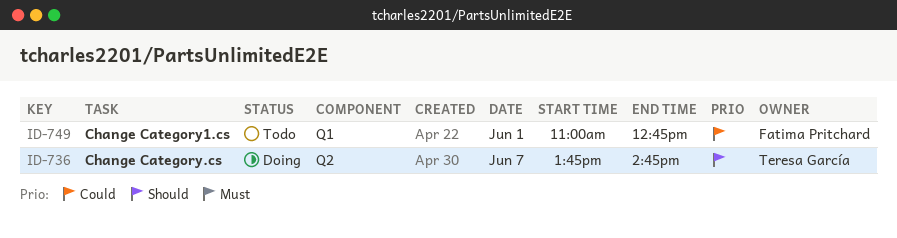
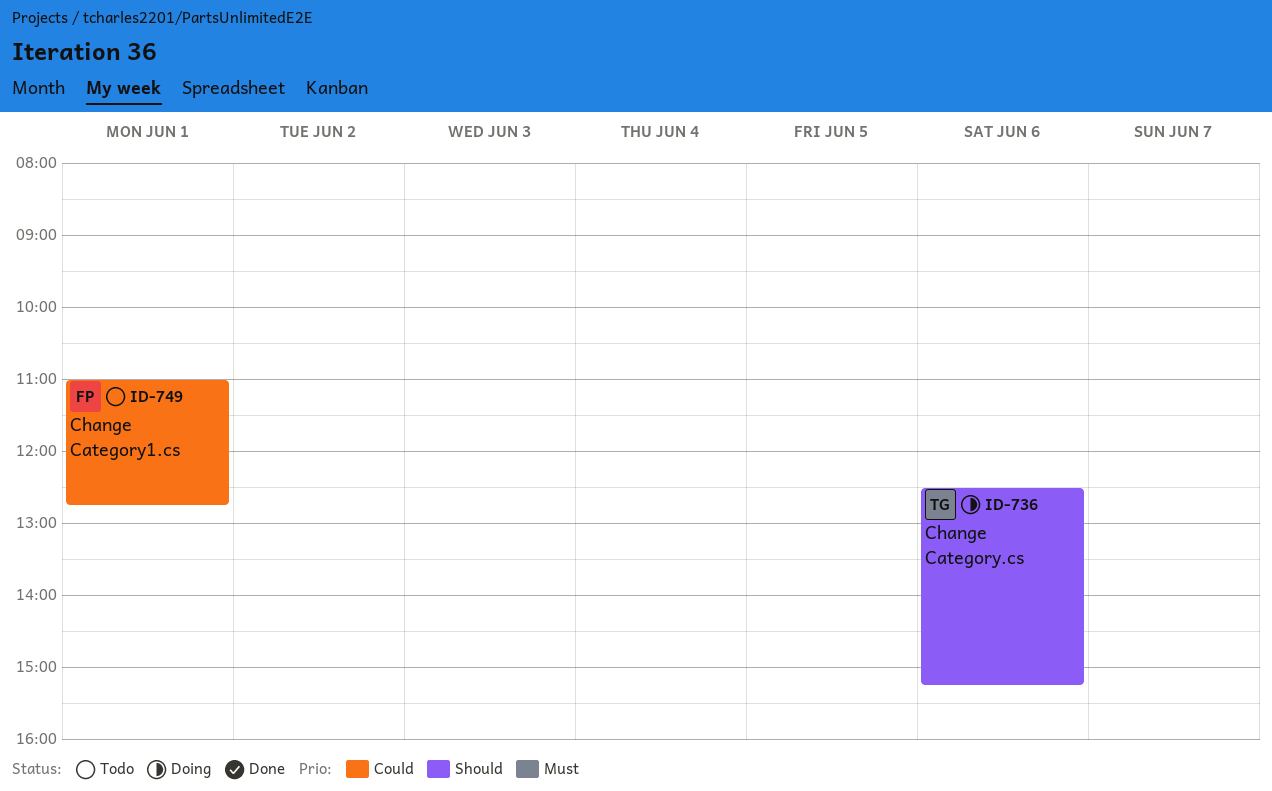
ID-736, day: Jun 7 -> Jun 6
ID-736, begins: 13:45 -> 12:30
ID-736, ends: 14:45 -> 15:15

